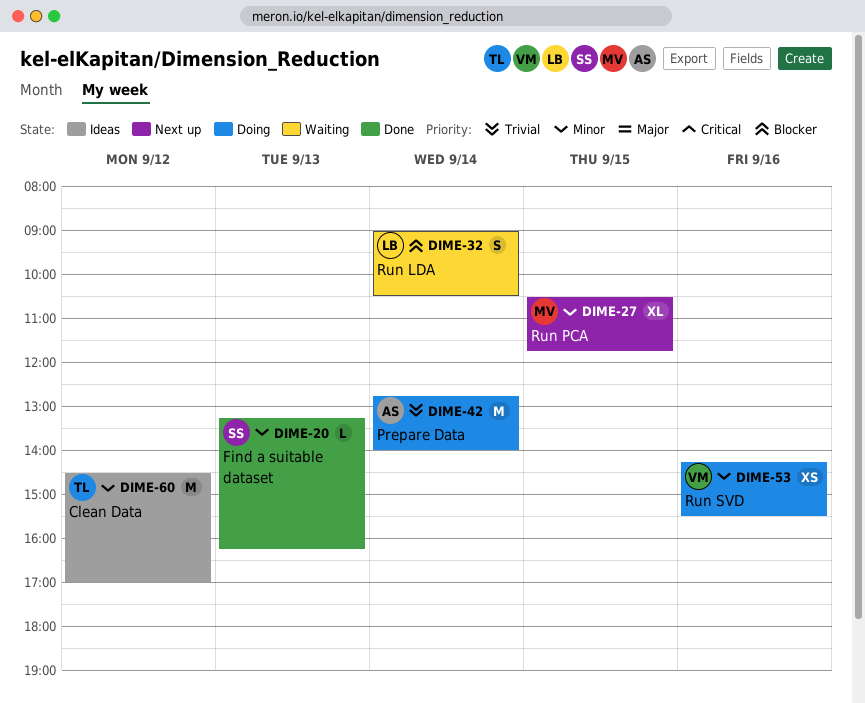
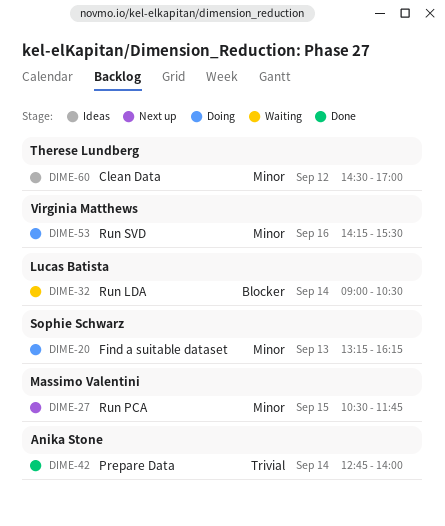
DIME-20, status: Done -> Doing
DIME-42, status: Doing -> Done

